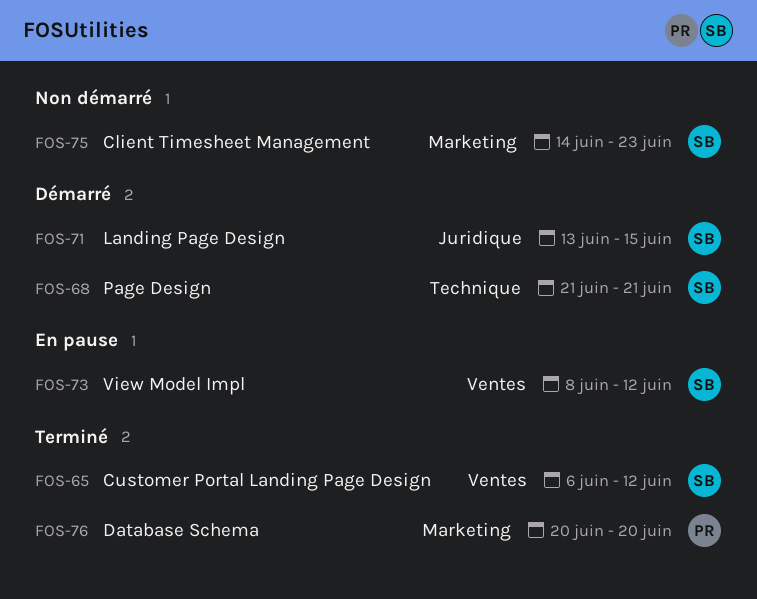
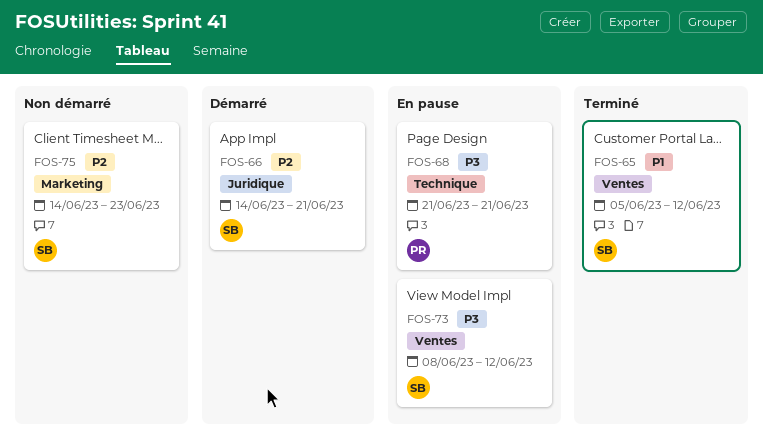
FOS-65, start: Jun 6 -> Jun 5
FOS-66: none -> present
FOS-68, status: Démarré -> En pause
FOS-68, owner: SB -> PR
FOS-71: present -> none
FOS-76: present -> none

